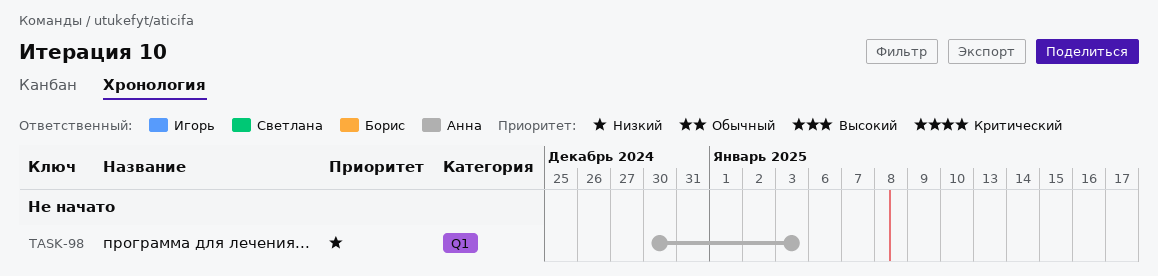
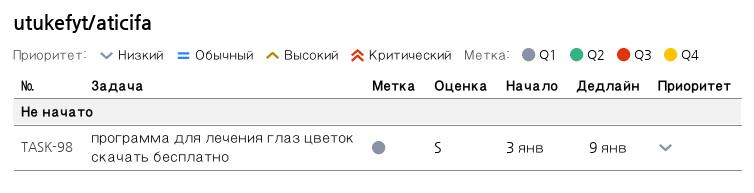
TASK-98, start: Dec 30 -> Jan 3
TASK-98, due: Jan 3 -> Jan 9

